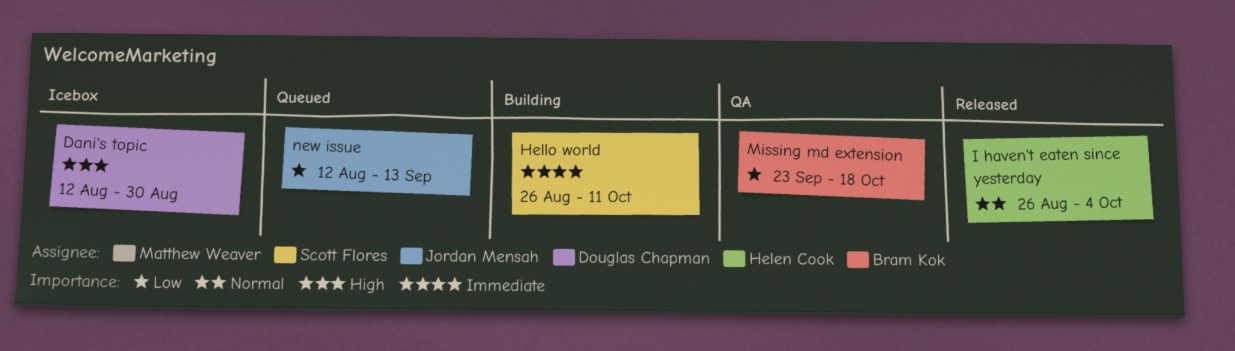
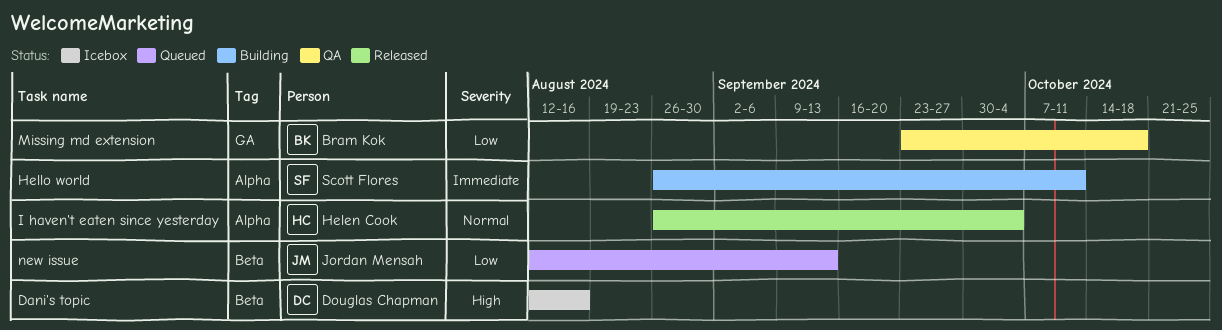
Dani's topic, due: Aug 30 -> Aug 16

